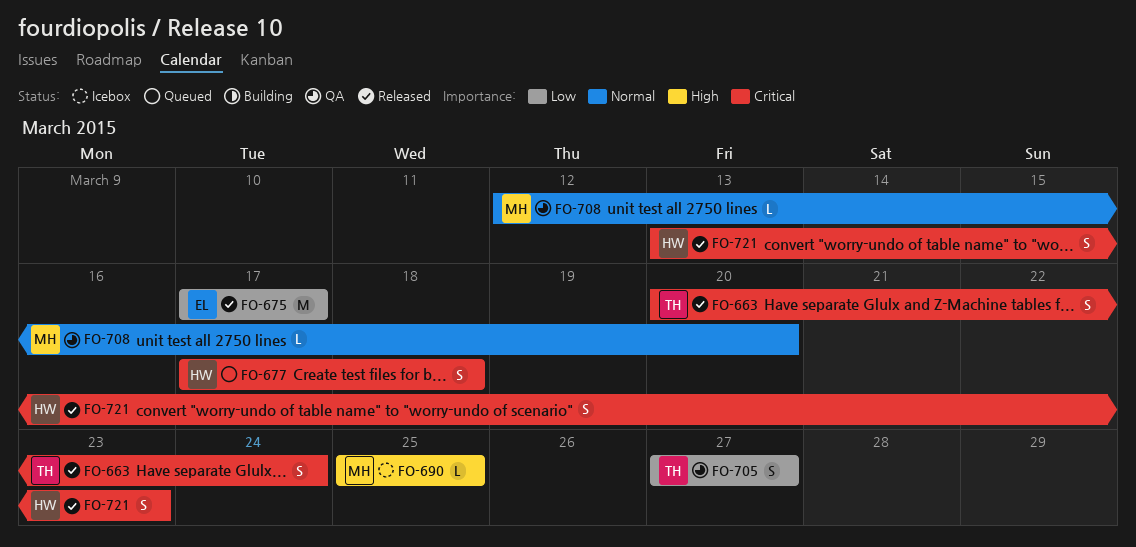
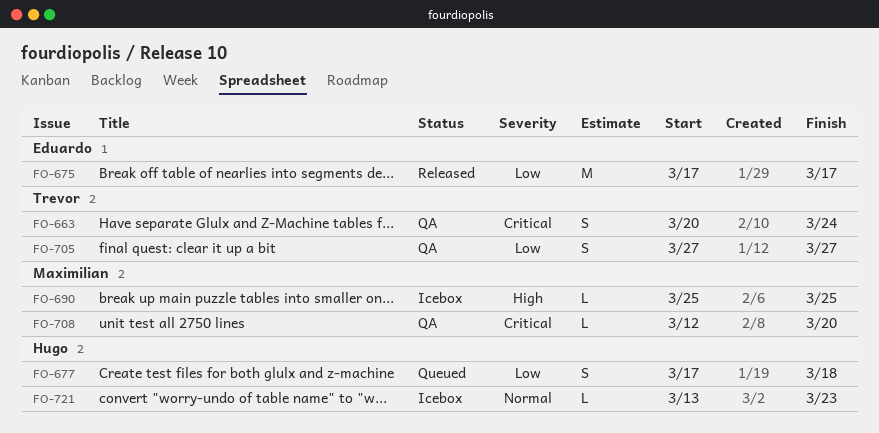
FO-663, status: Released -> QA
FO-677, priority: Critical -> Low
FO-708, priority: Normal -> Critical
FO-721, status: Released -> Icebox
FO-721, priority: Critical -> Normal
FO-721, estimate: S -> L

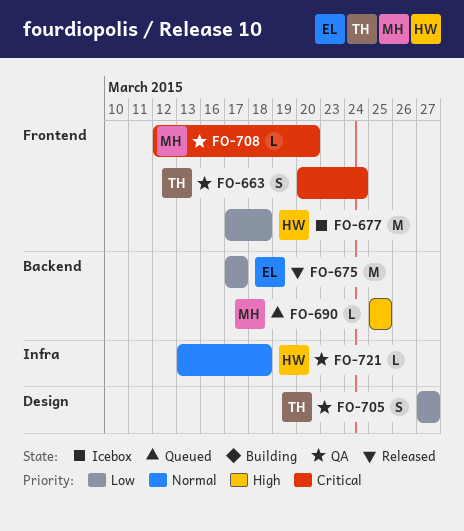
FO-677, status: Queued -> Icebox
FO-677, estimate: S -> M
FO-690, status: Icebox -> Queued
FO-721, status: Icebox -> QA
FO-721, due: Mar 23 -> Mar 18

